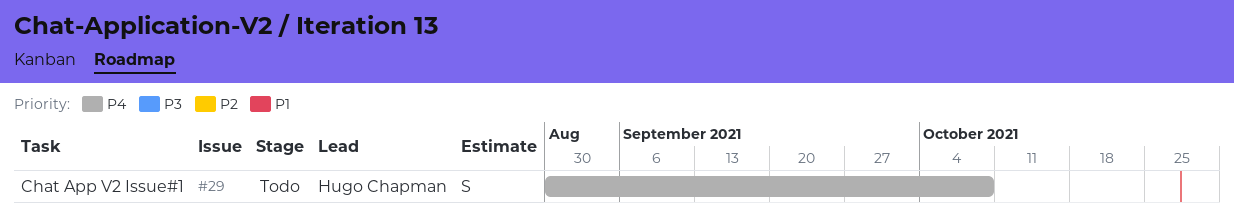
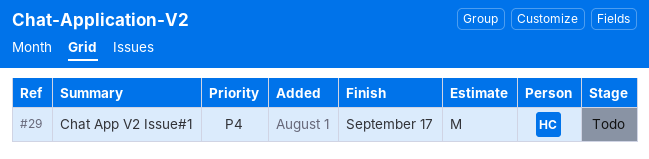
#29, estimate: S -> M
#29, due: Oct 8 -> Sep 17

